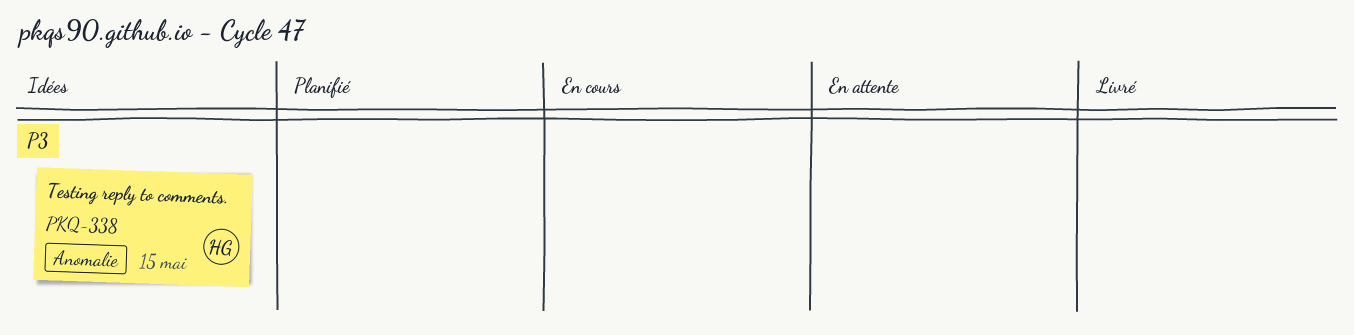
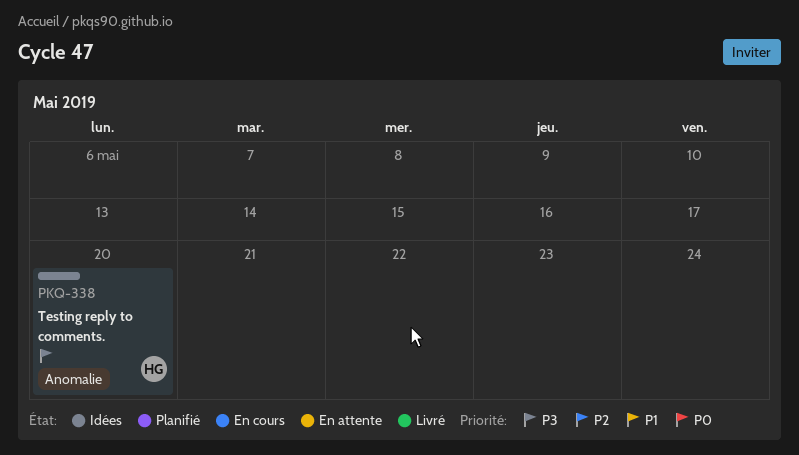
PKQ-338, due: May 15 -> May 20

